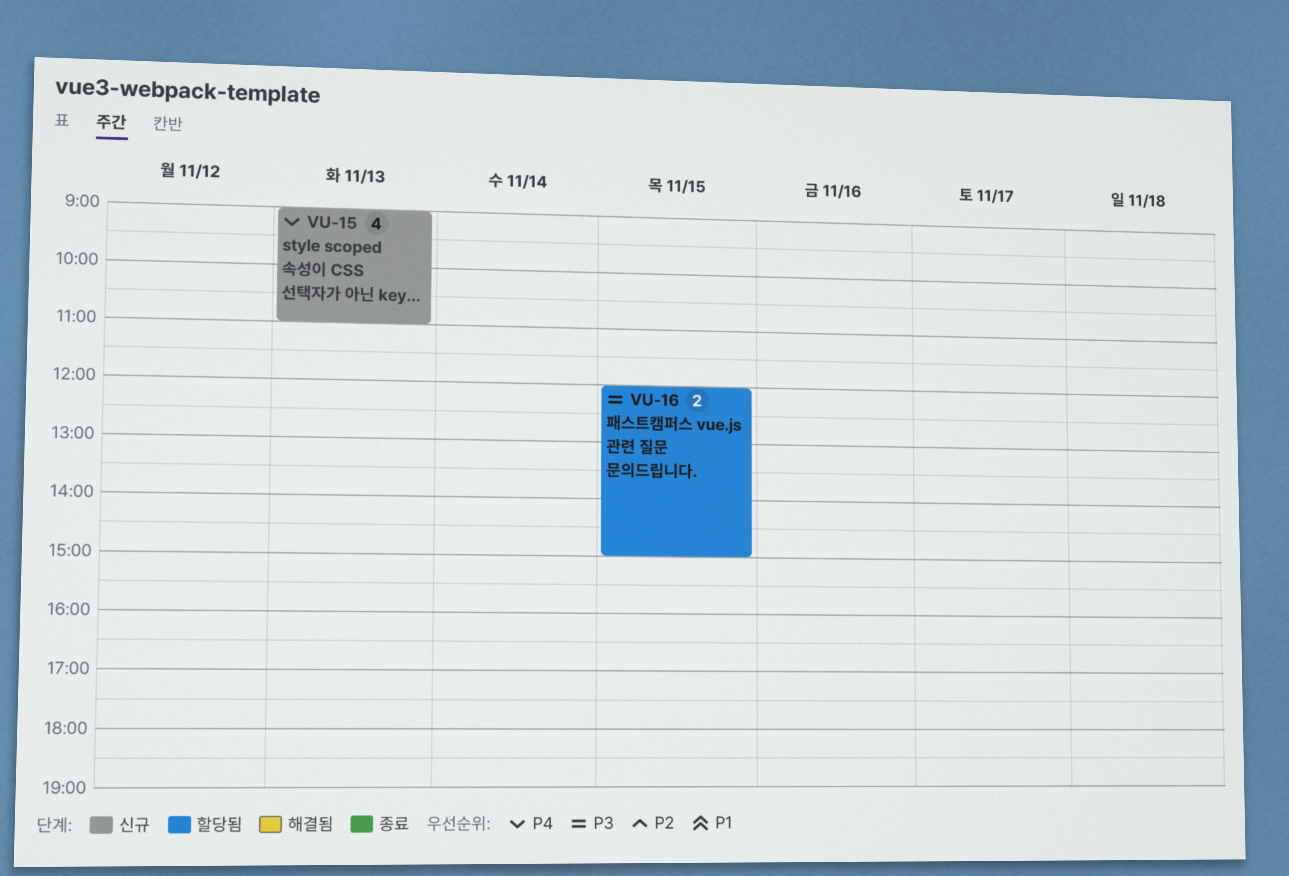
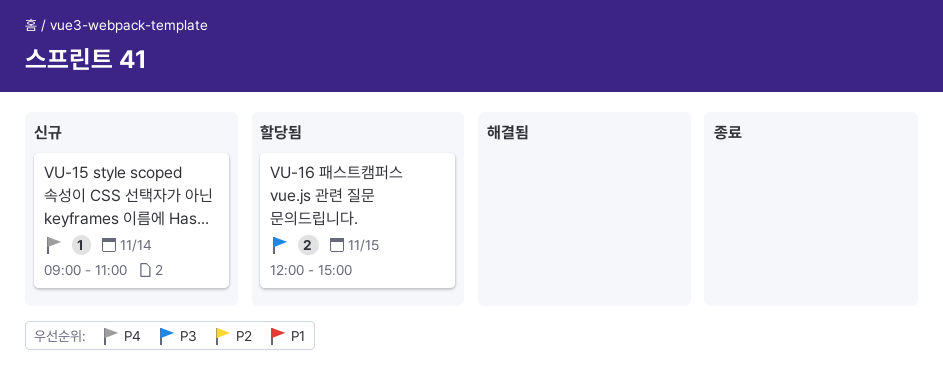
VU-15, estimate: 4 -> 1
VU-15, day: Nov 13 -> Nov 14

